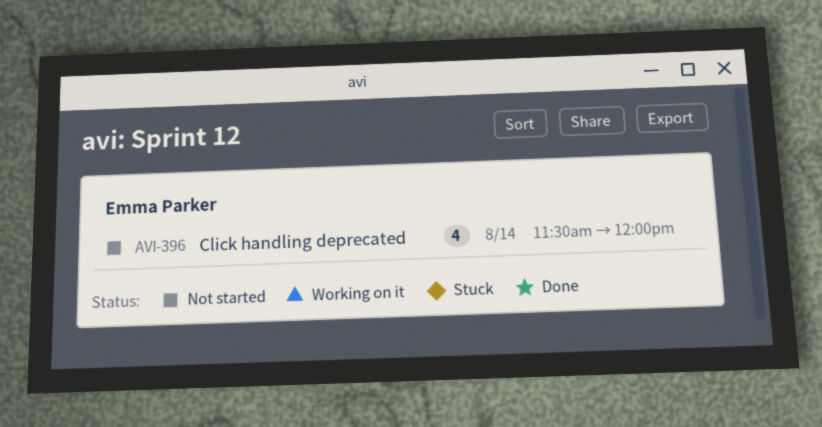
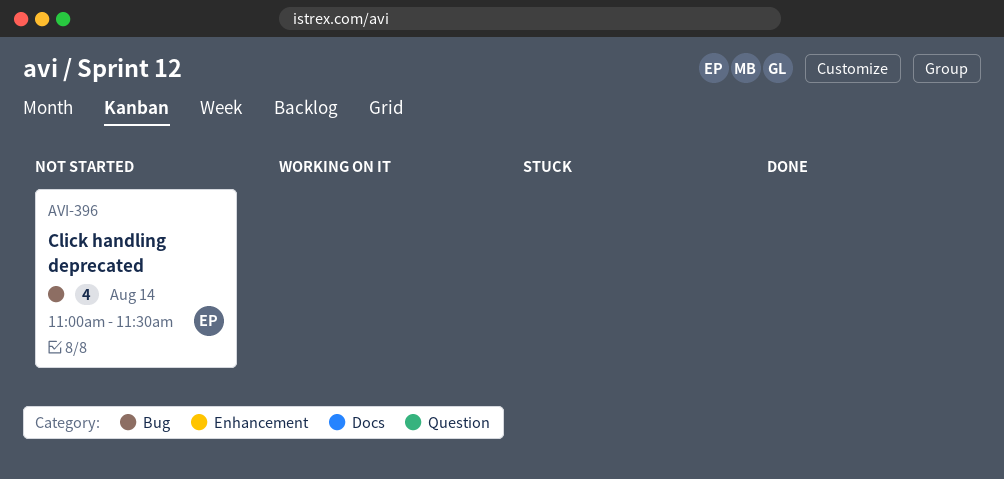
AVI-396, begins: 11:30 -> 11:00
AVI-396, ends: 12:00 -> 11:30

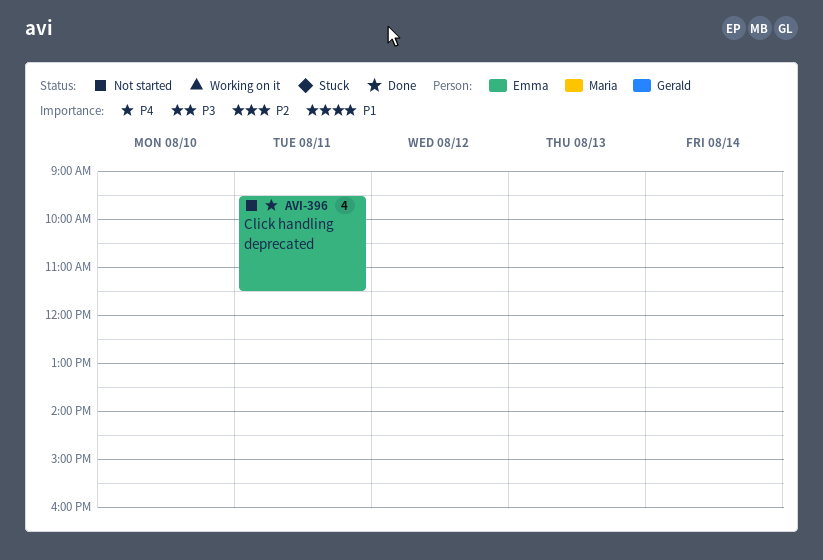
AVI-396, day: Aug 14 -> Aug 11
AVI-396, begins: 11:00 -> 09:30

